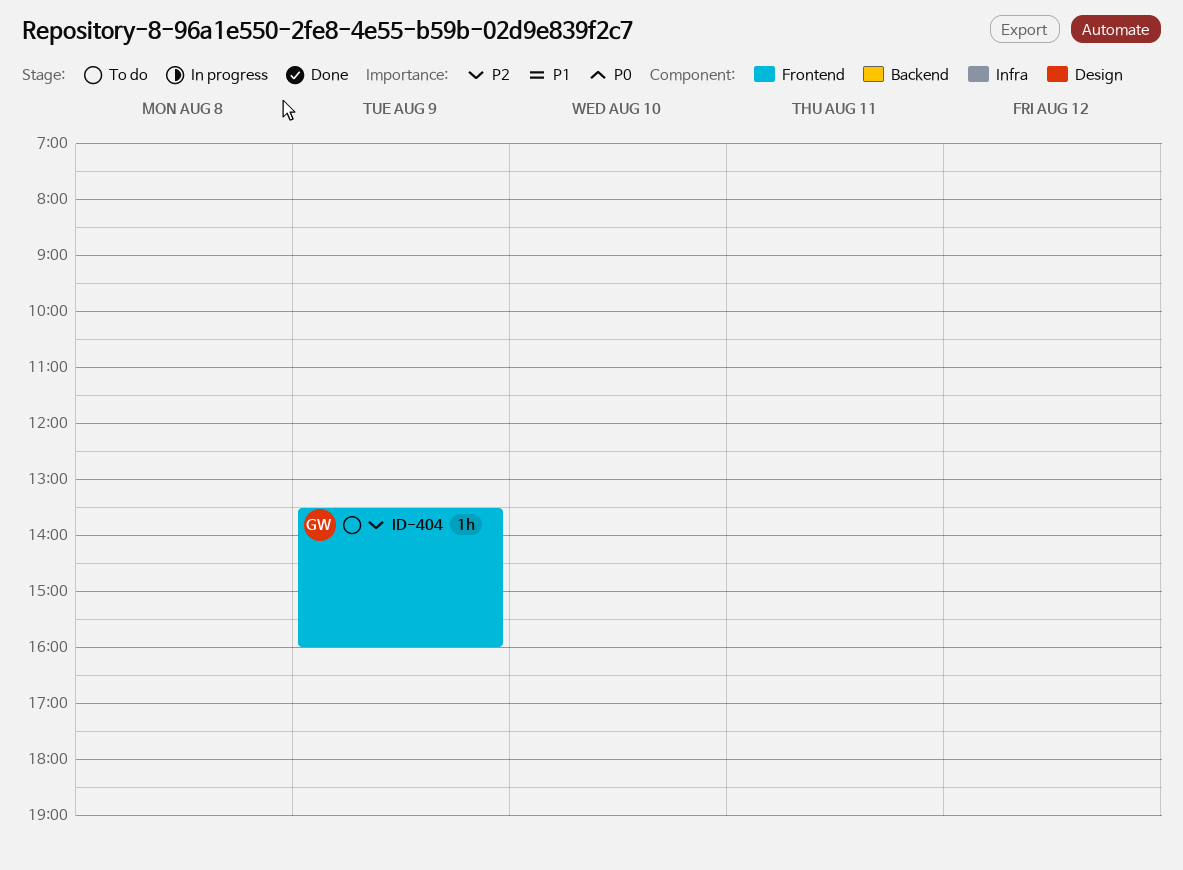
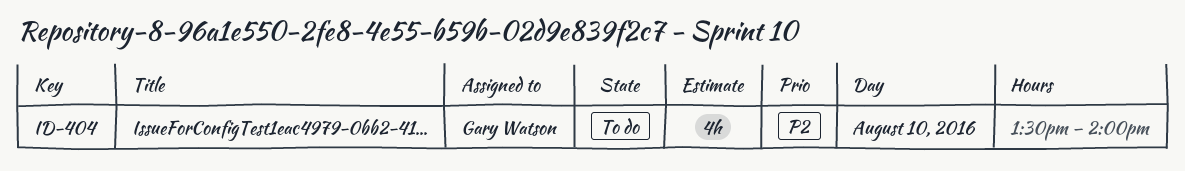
ID-404, estimate: 1h -> 4h
ID-404, day: Aug 9 -> Aug 10
ID-404, ends: 16:00 -> 14:00

